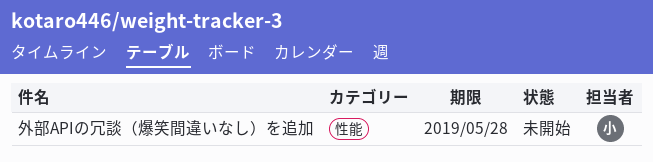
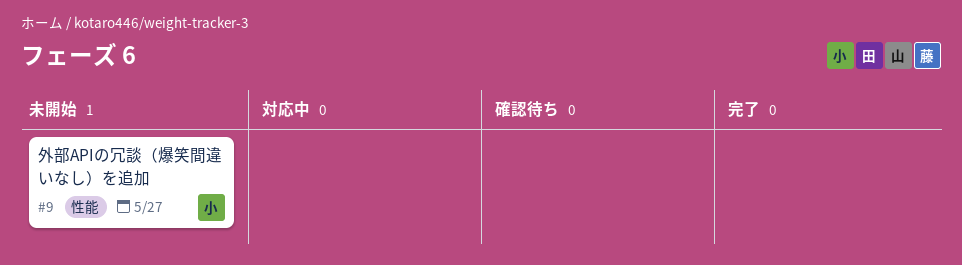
外部APIの冗談（爆笑間違いなし）を追加, due: May 28 -> May 27

